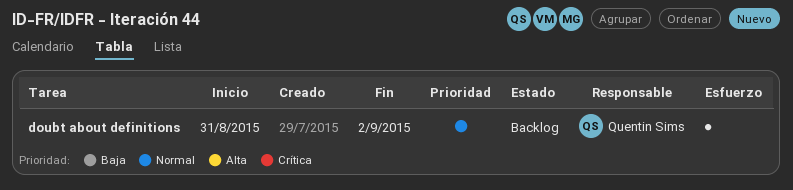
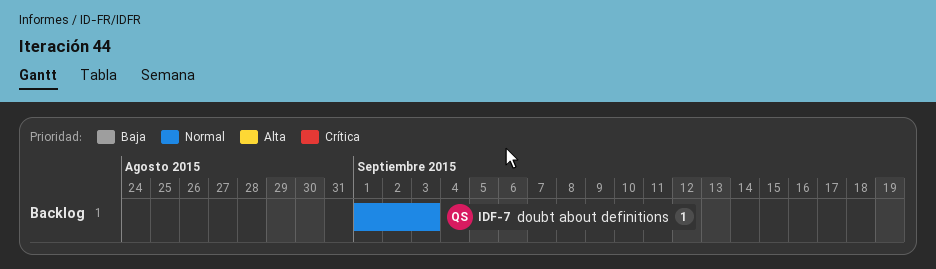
doubt about definitions, start: Aug 31 -> Sep 1
doubt about definitions, due: Sep 2 -> Sep 3

